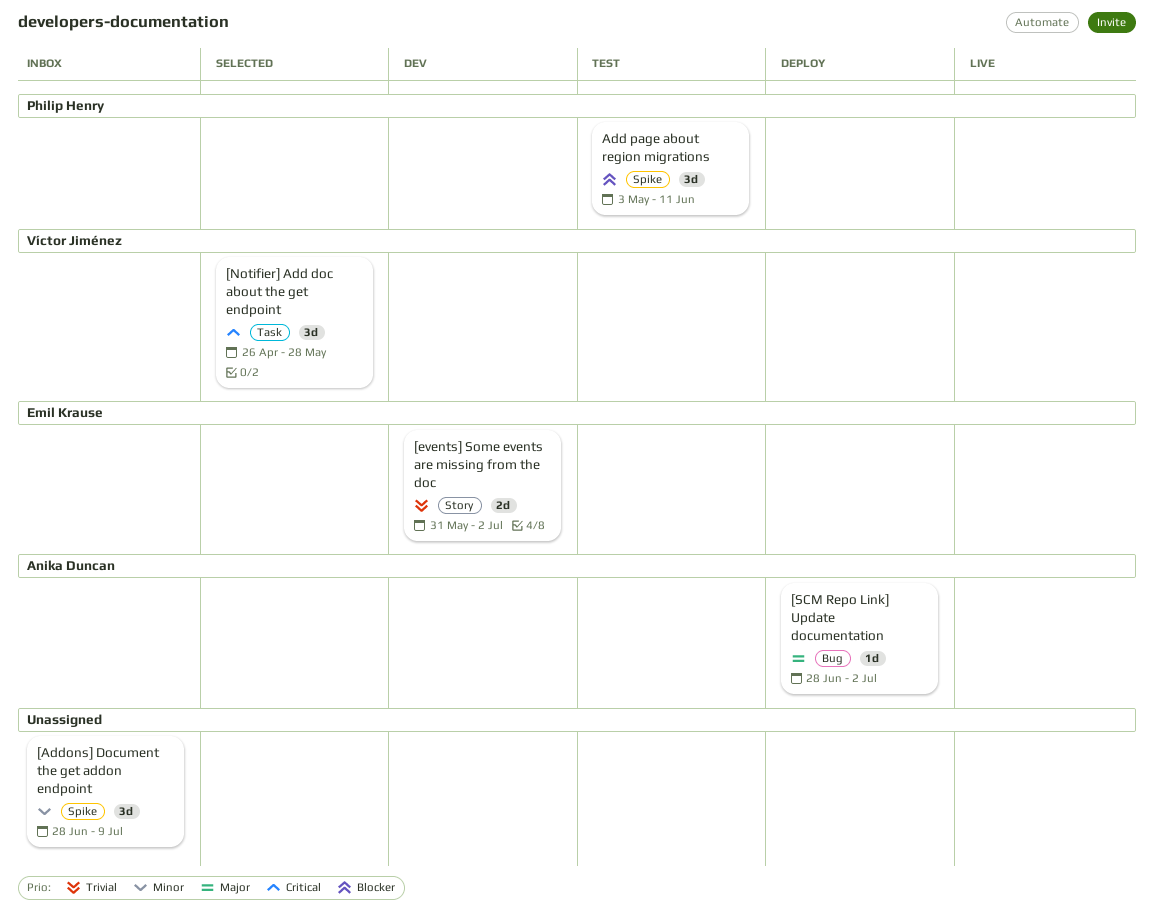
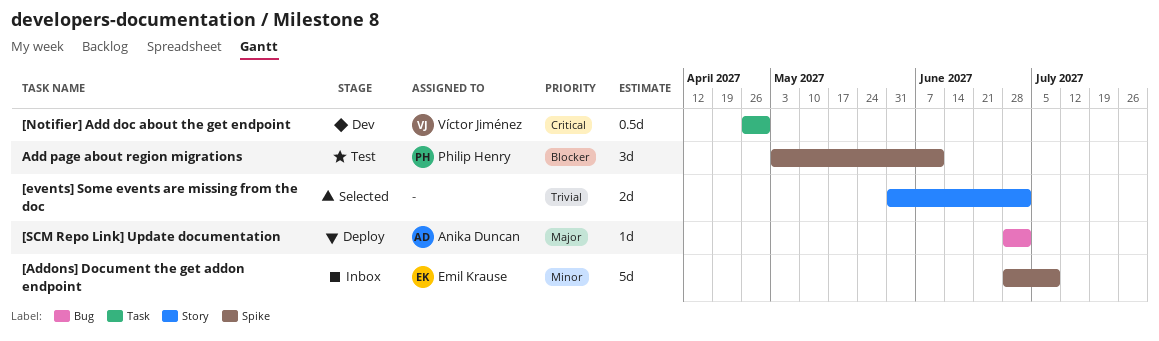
[Addons] Document the get addon endpoint, owner: none -> Emil Krause
[Addons] Document the get addon endpoint, estimate: 3d -> 5d
[events] Some events are missing from the doc, status: Dev -> Selected
[events] Some events are missing from the doc, owner: Emil Krause -> none
[Notifier] Add doc about the get endpoint, status: Selected -> Dev
[Notifier] Add doc about the get endpoint, estimate: 3d -> 0.5d
[Notifier] Add doc about the get endpoint, due: May 28 -> Apr 30

